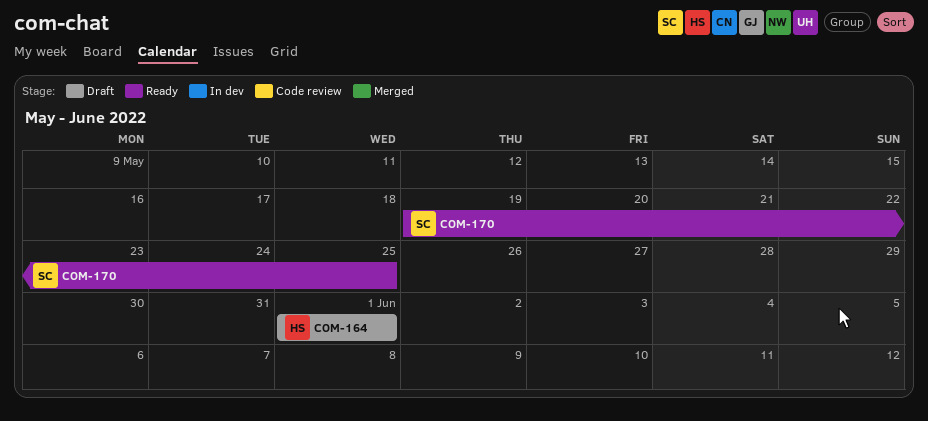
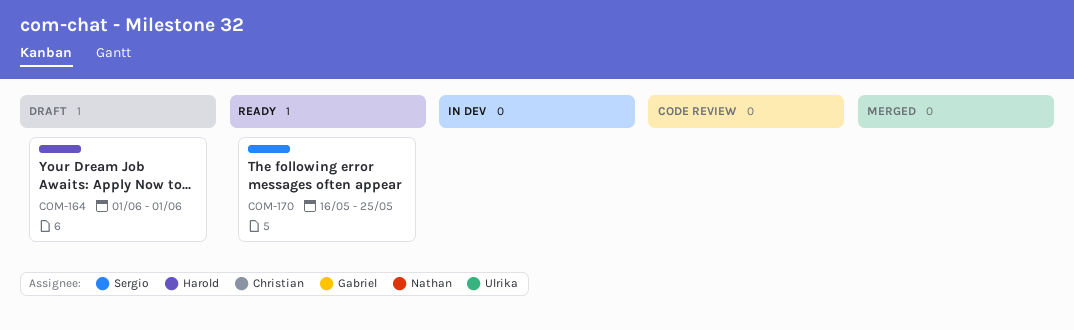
COM-170, start: May 19 -> May 16

